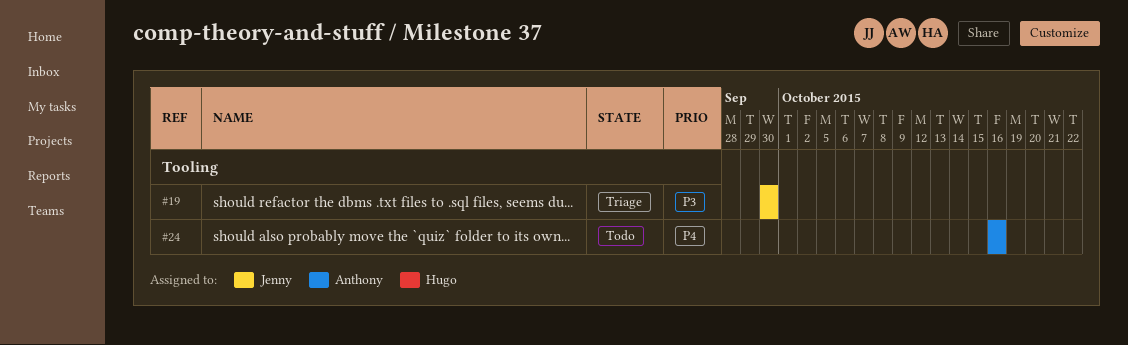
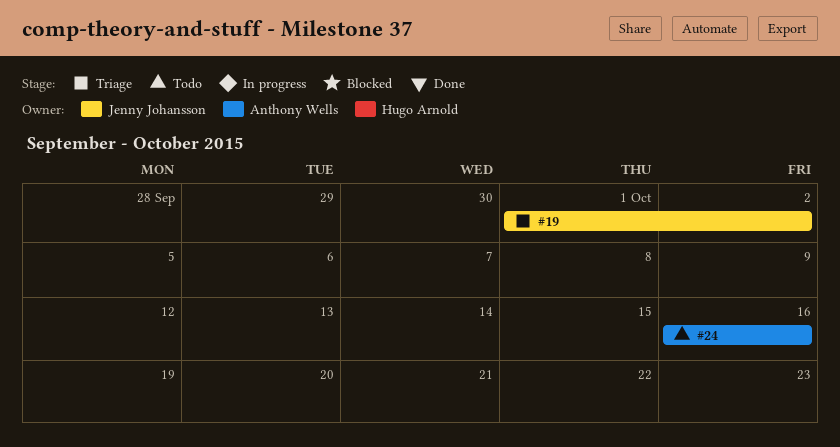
#19, start: Sep 30 -> Oct 1
#19, due: Sep 30 -> Oct 2

